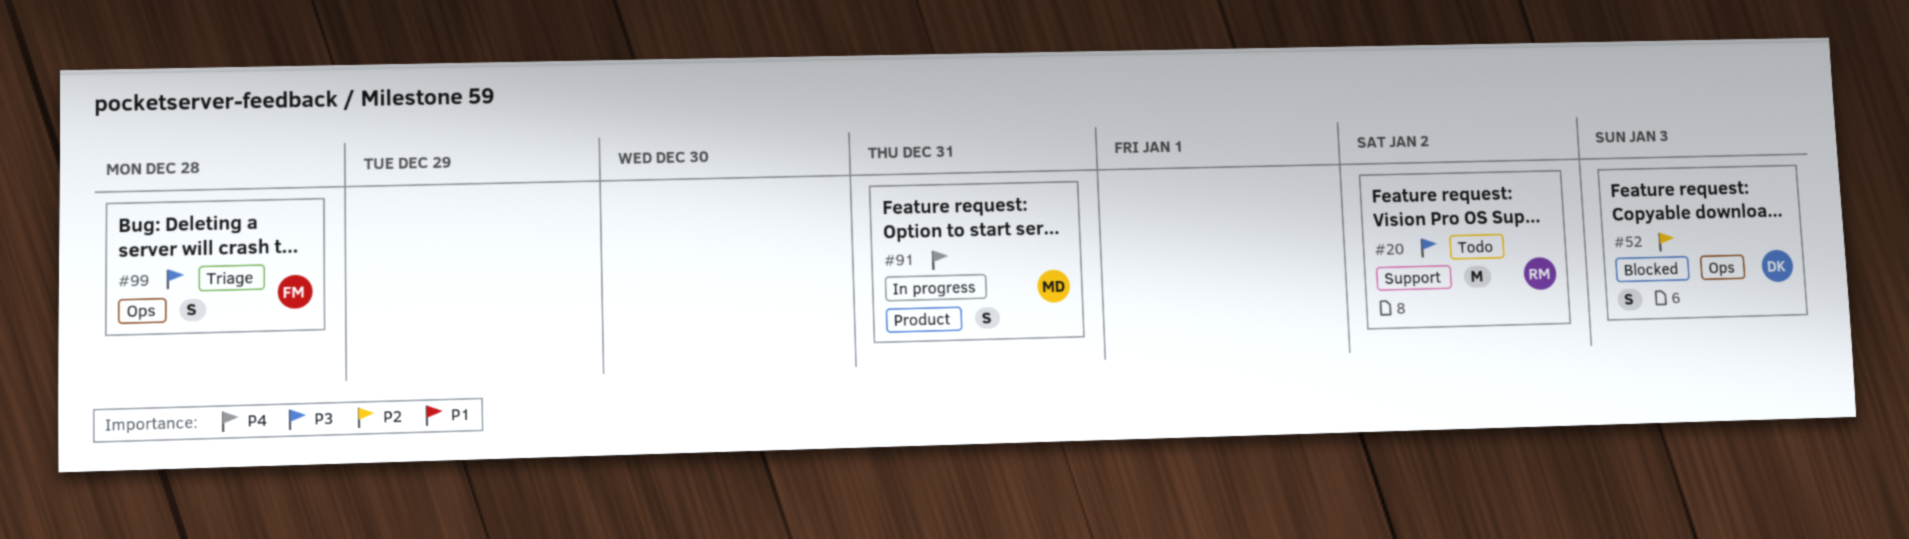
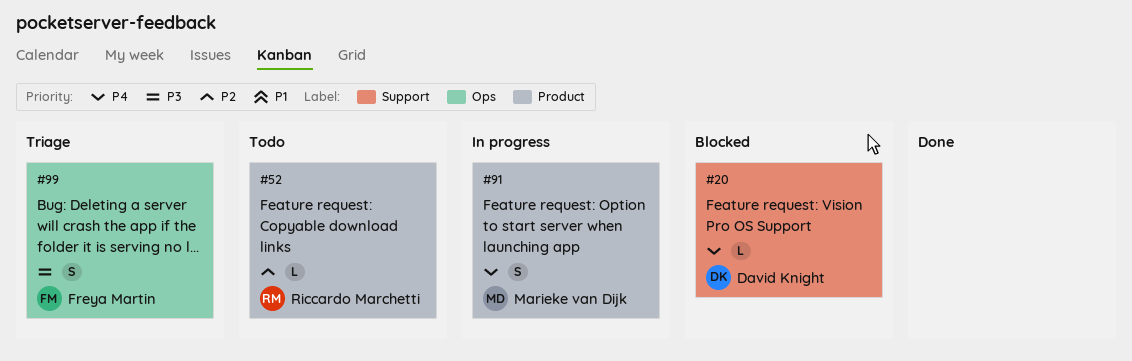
#20, status: Todo -> Blocked
#20, owner: Riccardo Marchetti -> David Knight
#20, priority: P3 -> P4
#20, estimate: M -> L
#52, status: Blocked -> Todo
#52, owner: David Knight -> Riccardo Marchetti
#52, label: Ops -> Product
#52, estimate: S -> L

